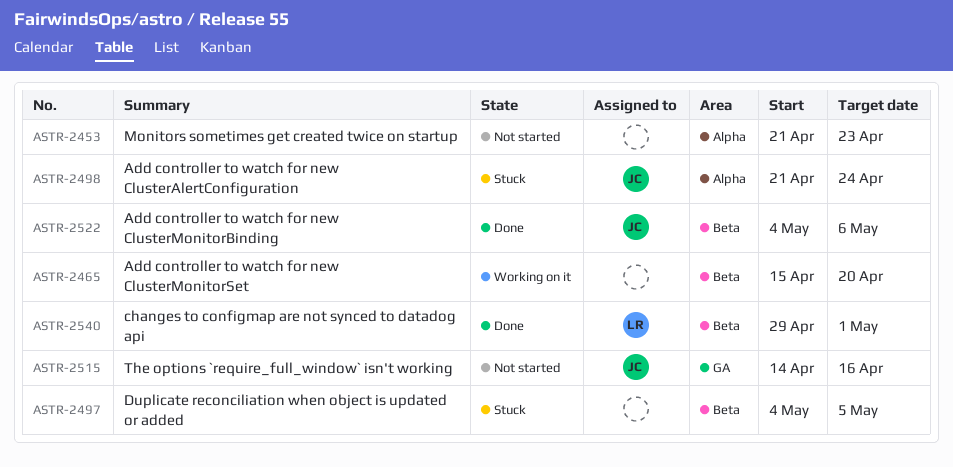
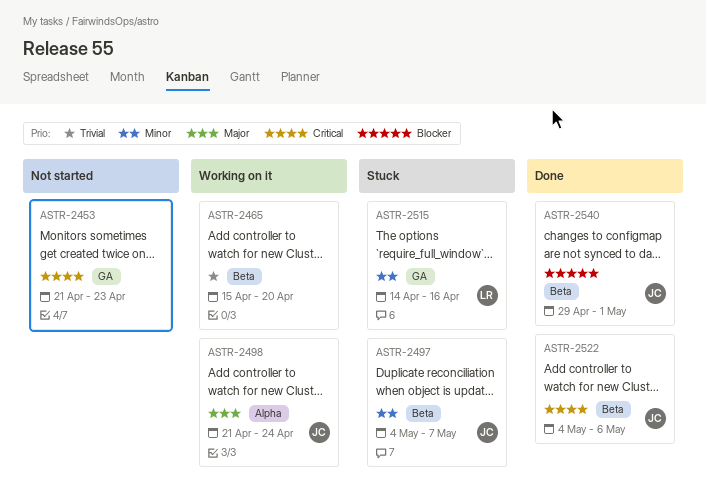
ASTR-2453, label: Alpha -> GA
ASTR-2497, owner: none -> JC
ASTR-2497, due: May 5 -> May 7
ASTR-2498, status: Stuck -> Working on it
ASTR-2515, status: Not started -> Stuck
ASTR-2515, owner: JC -> LR
ASTR-2540, owner: LR -> JC

